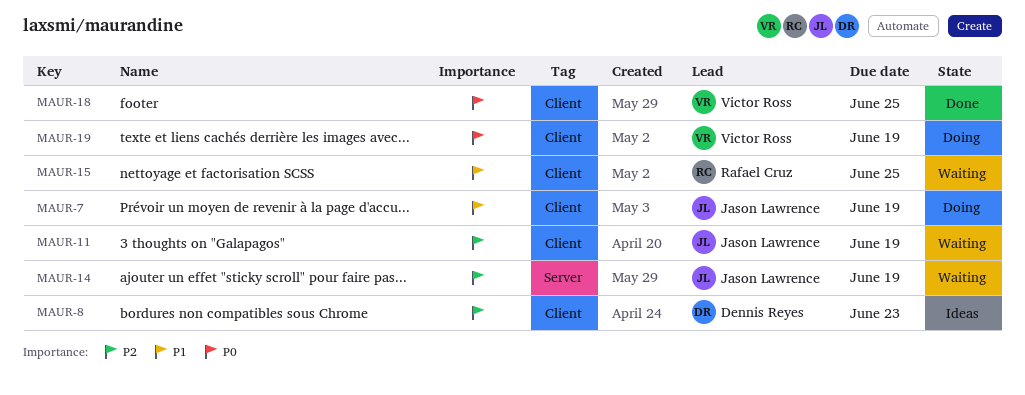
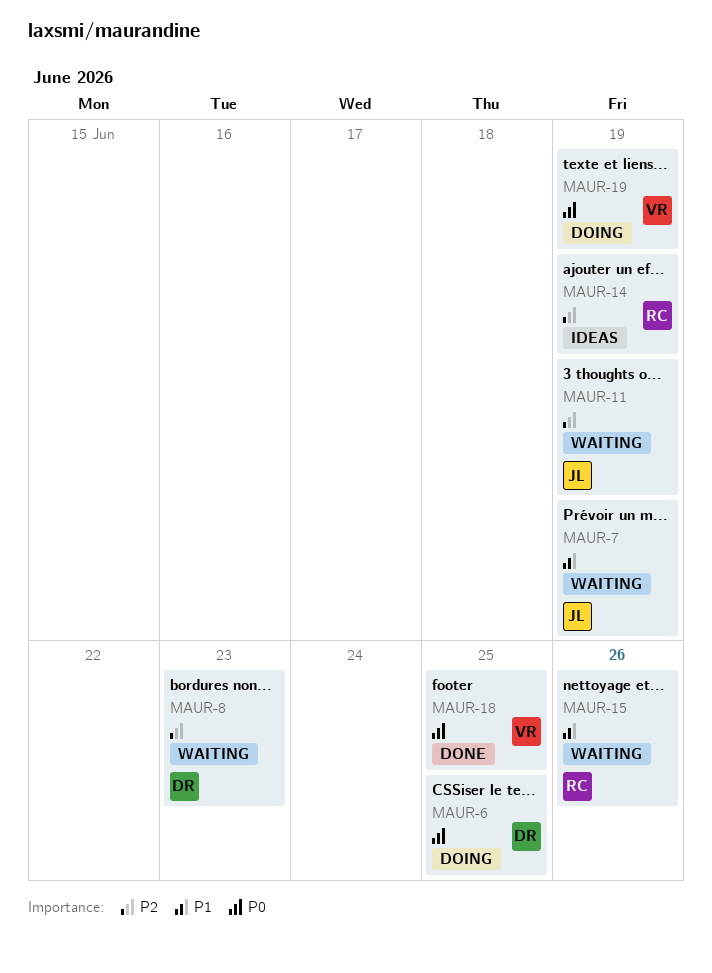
MAUR-6: none -> present
MAUR-7, status: Doing -> Waiting
MAUR-8, status: Ideas -> Waiting
MAUR-14, status: Waiting -> Ideas
MAUR-14, owner: Jason Lawrence -> Rafael Cruz
MAUR-15, due: Jun 25 -> Jun 26

